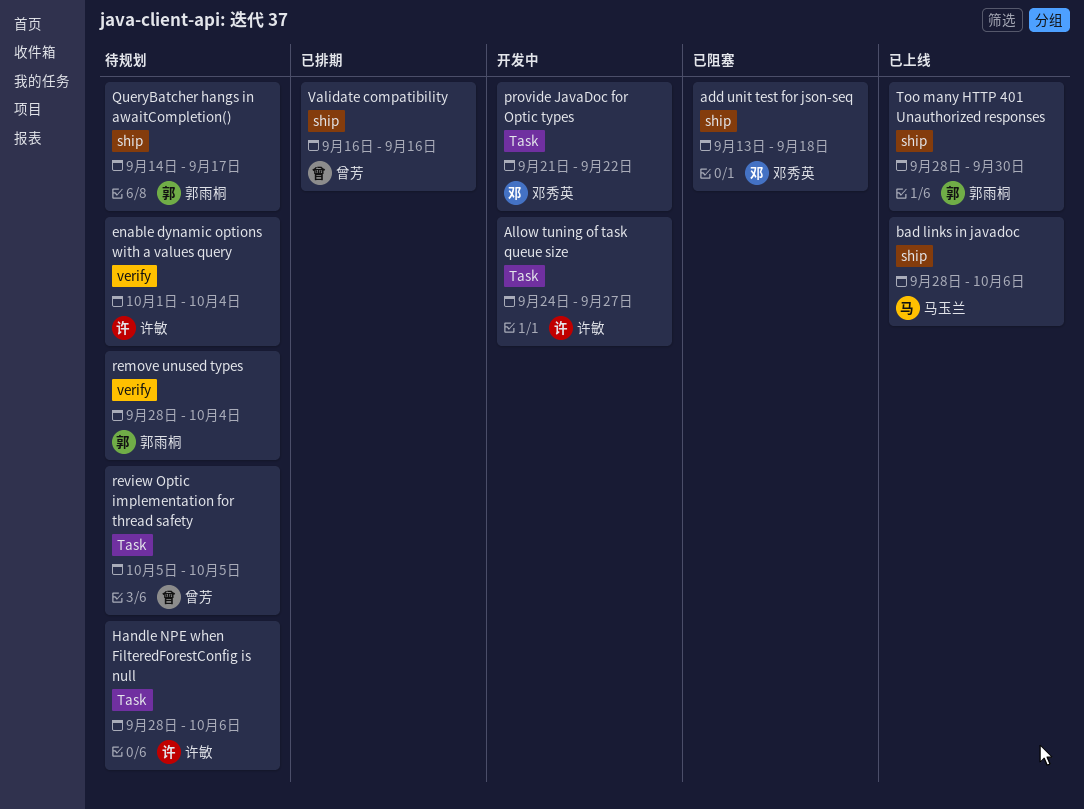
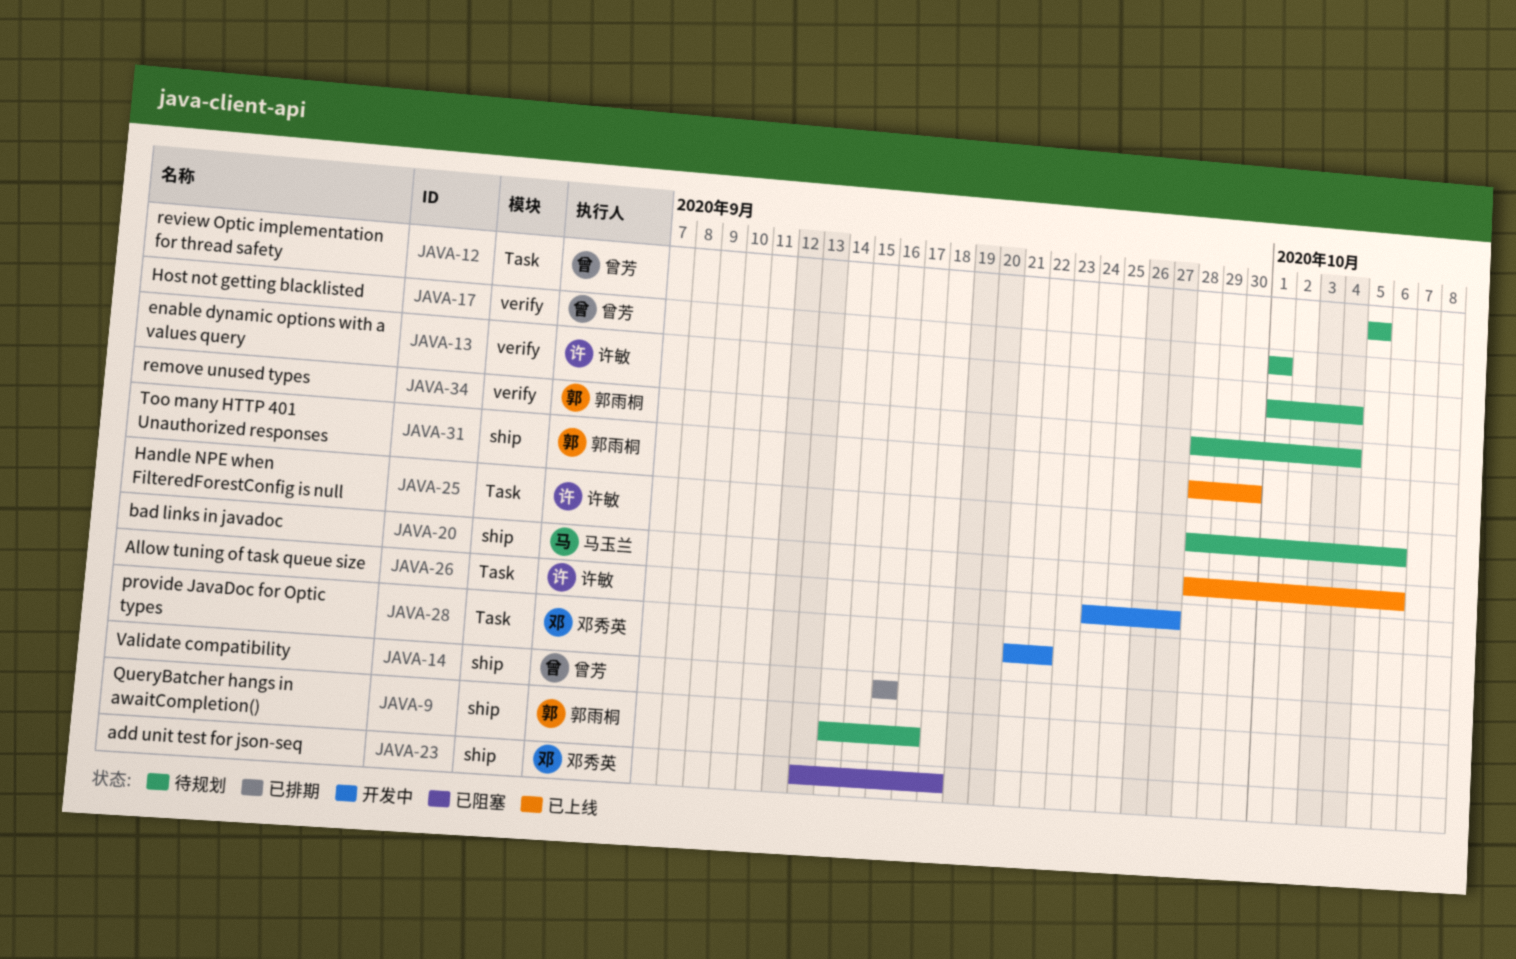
Host not getting blacklisted: none -> present

